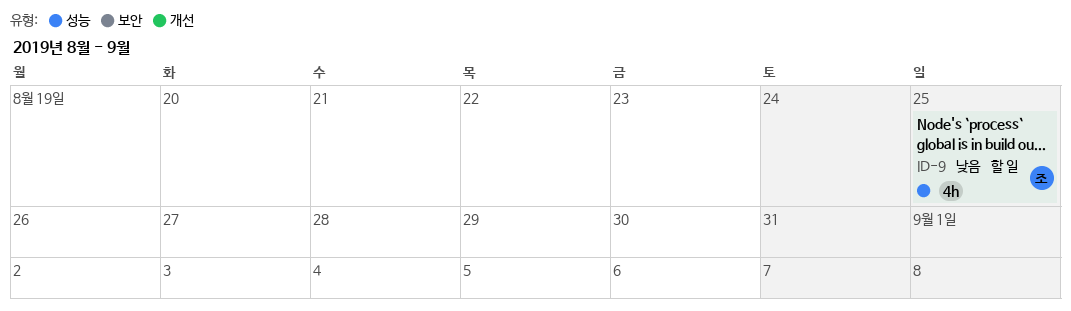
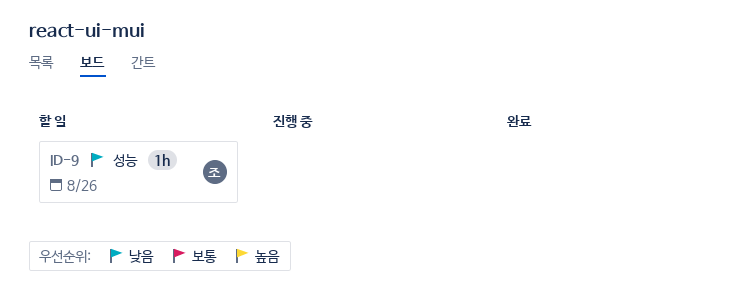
ID-9, estimate: 4h -> 1h
ID-9, due: Aug 25 -> Aug 26

